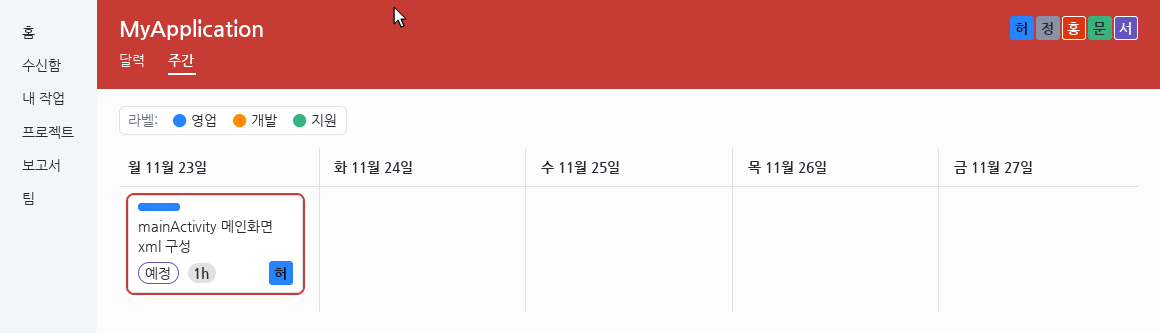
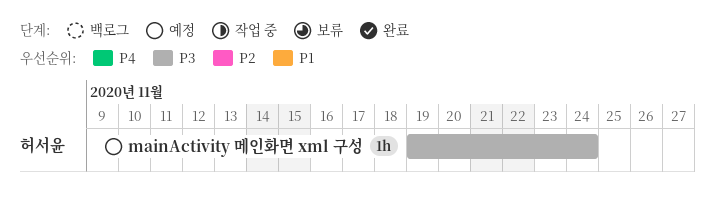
mainActivity 메인화면 xml 구성, due: Nov 23 -> Nov 24

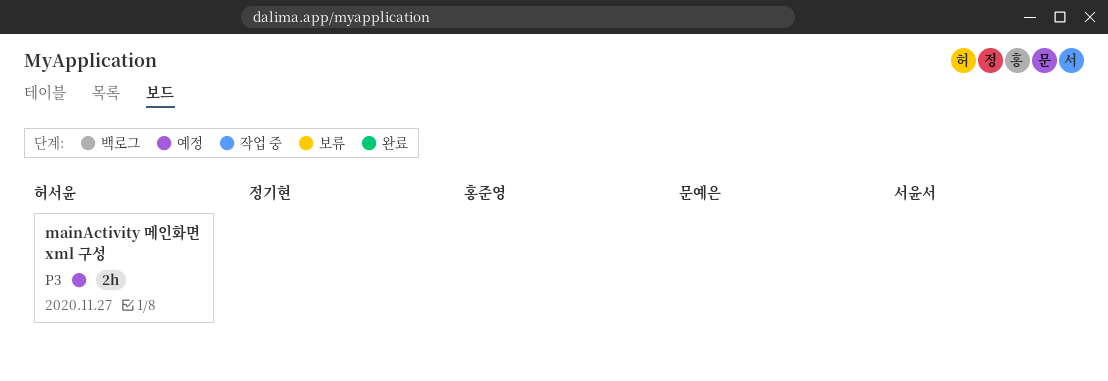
mainActivity 메인화면 xml 구성, estimate: 1h -> 2h
mainActivity 메인화면 xml 구성, due: Nov 24 -> Nov 27

